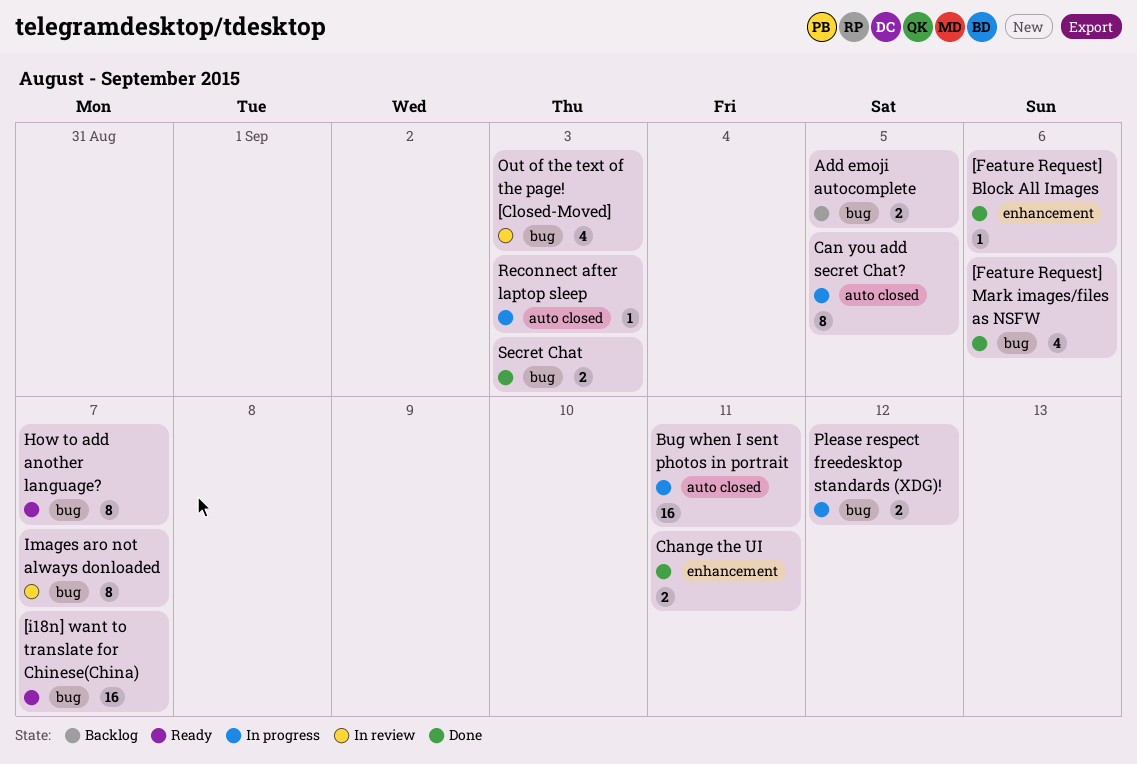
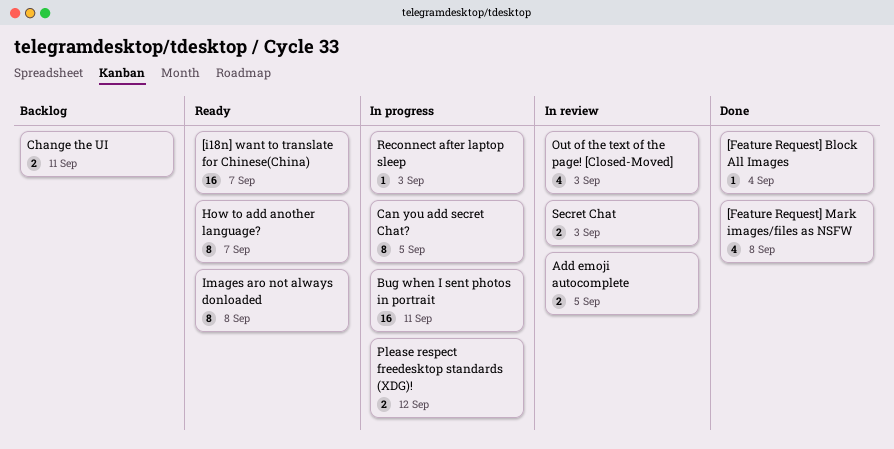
[Feature Request] Block All Images, due: Sep 6 -> Sep 4
[Feature Request] Mark images/files as NSFW, due: Sep 6 -> Sep 8
Add emoji autocomplete, status: Backlog -> In review
Change the UI, status: Done -> Backlog
Images aro not always donloaded, status: In review -> Ready
Images aro not always donloaded, due: Sep 7 -> Sep 8
Secret Chat, status: Done -> In review

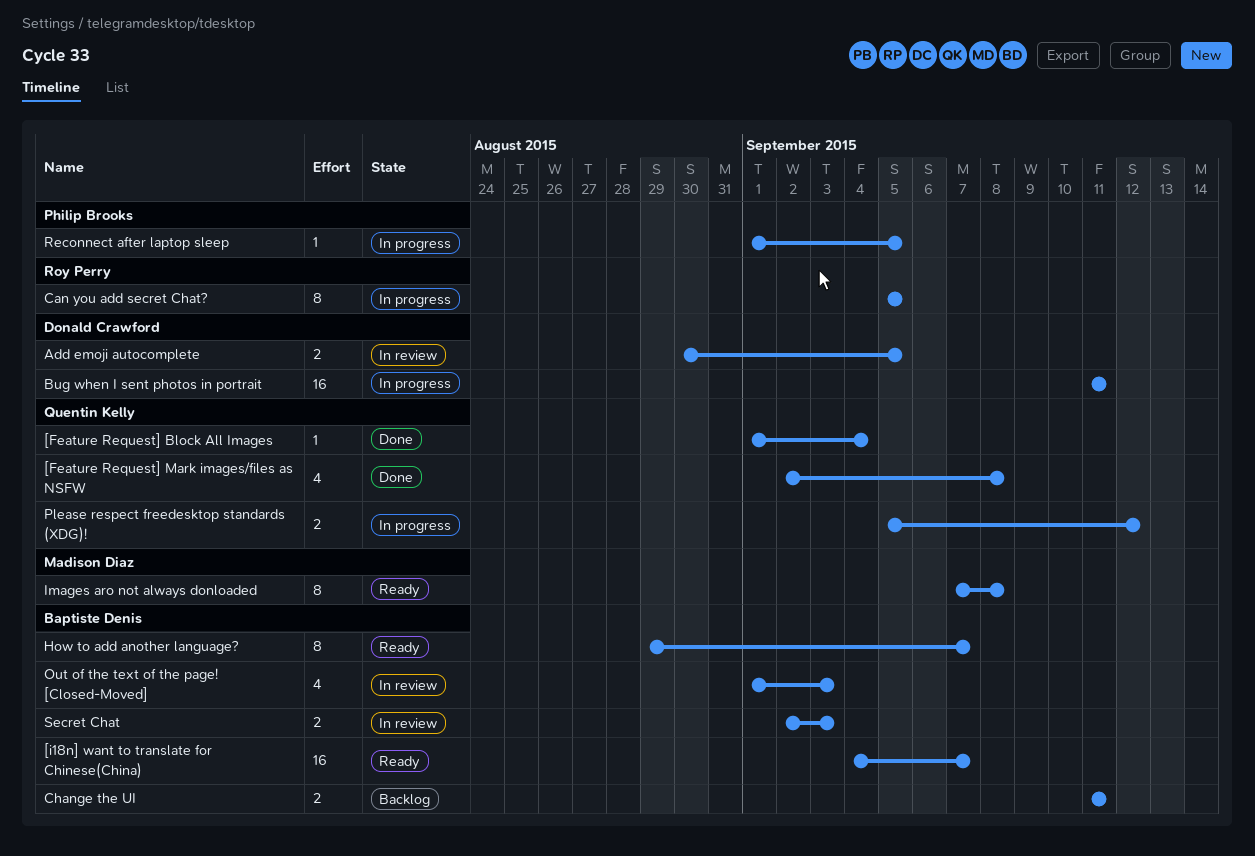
Reconnect after laptop sleep, due: Sep 3 -> Sep 5

